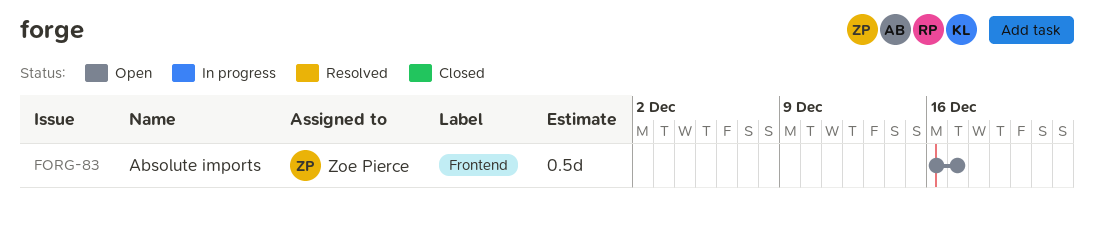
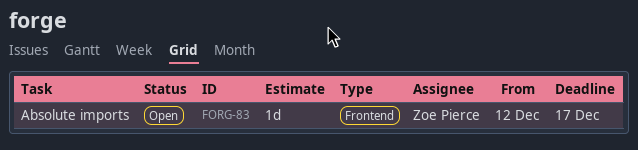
FORG-83, estimate: 0.5d -> 1d
FORG-83, start: Dec 16 -> Dec 12

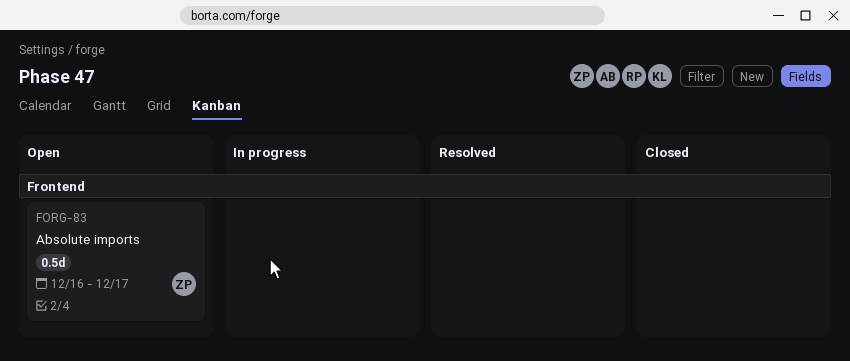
FORG-83, estimate: 1d -> 0.5d
FORG-83, start: Dec 12 -> Dec 16

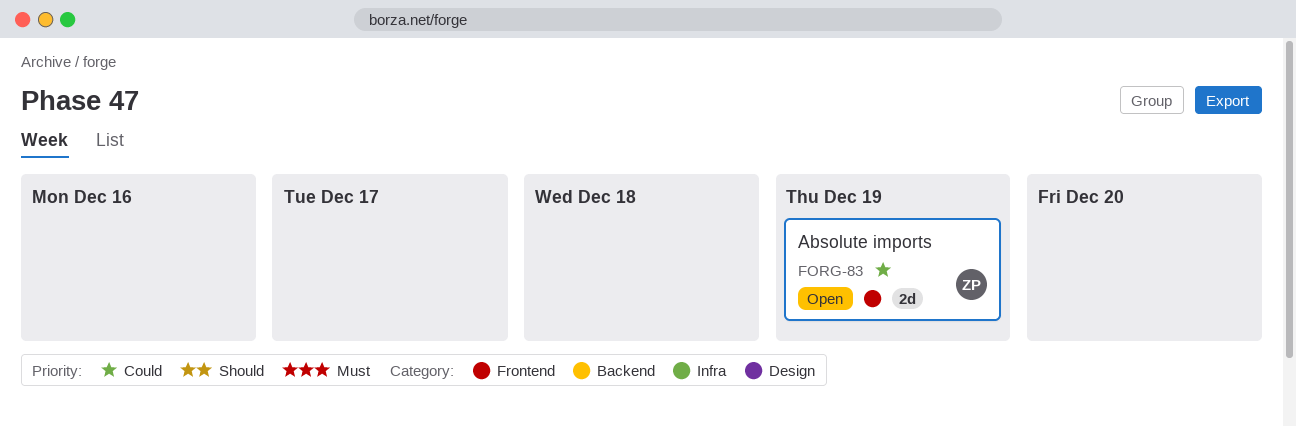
FORG-83, estimate: 0.5d -> 2d
FORG-83, due: Dec 17 -> Dec 19

